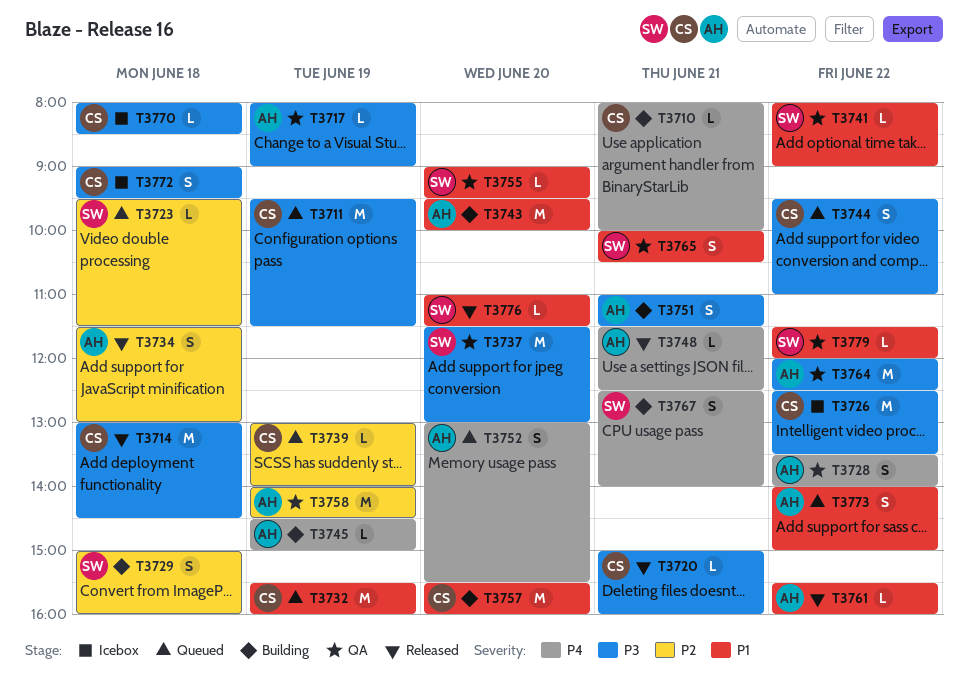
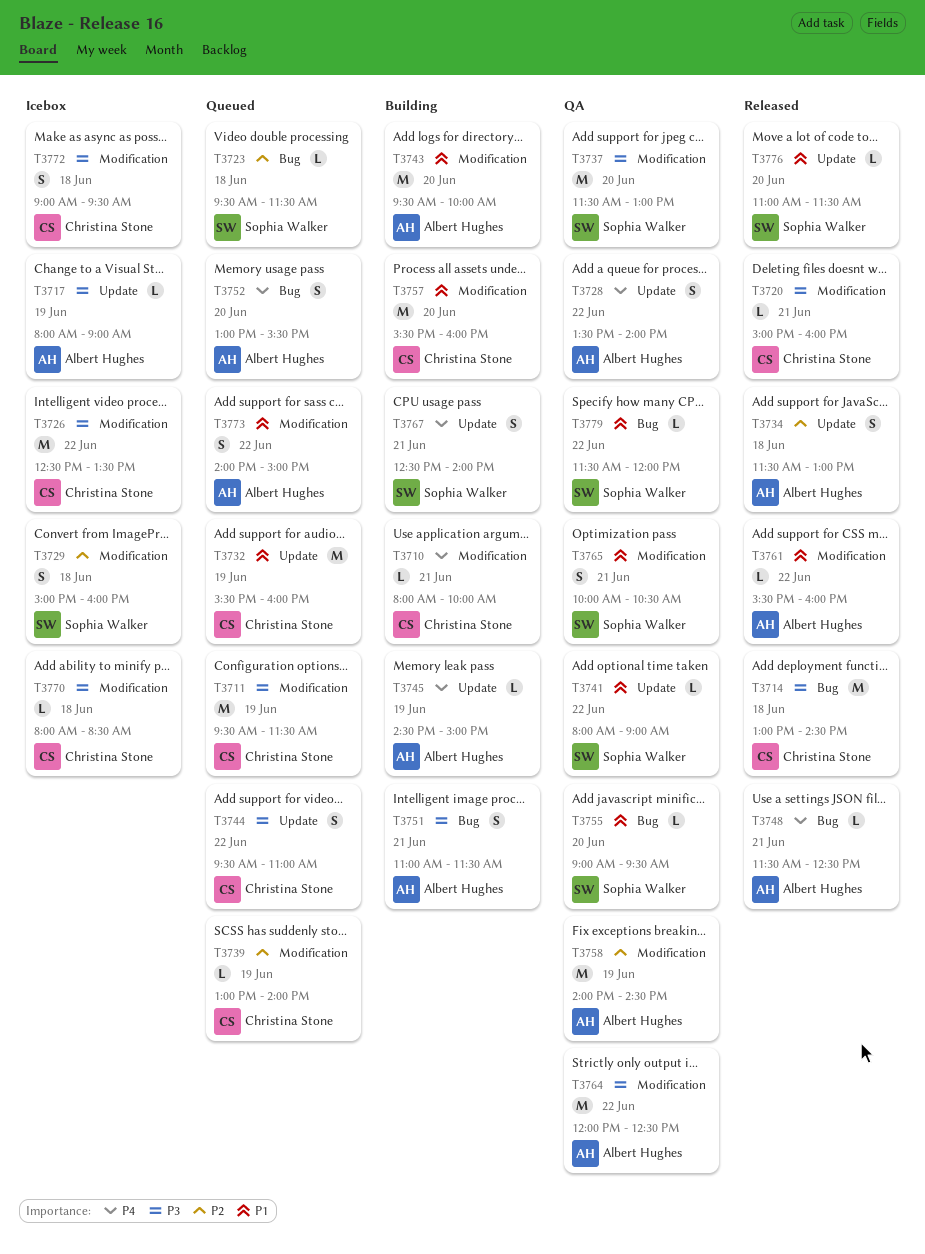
T3717, status: QA -> Icebox
T3729, status: Building -> Icebox

